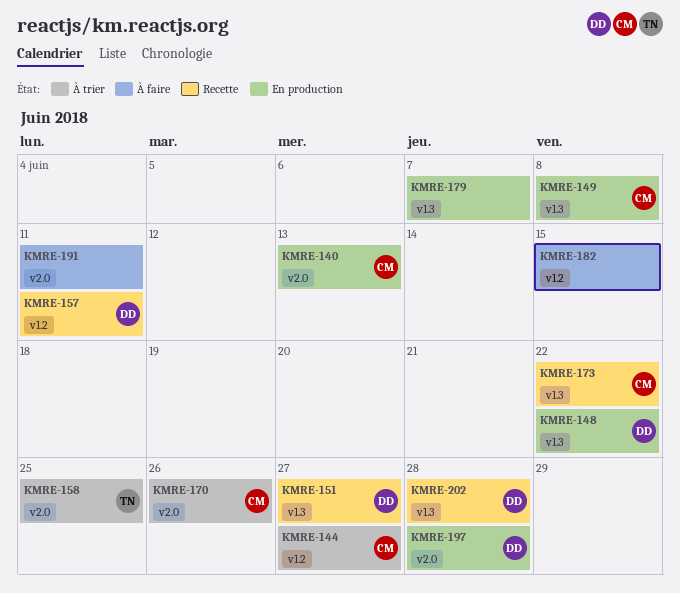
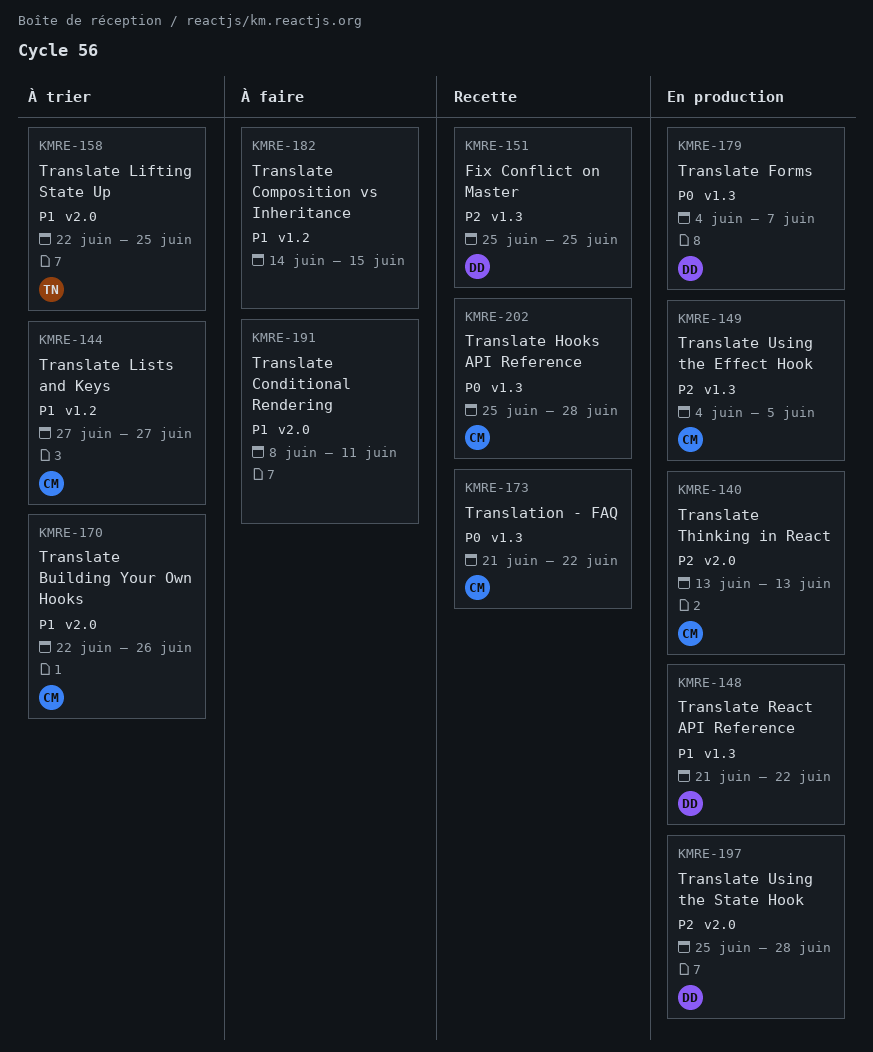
KMRE-149, due: Jun 8 -> Jun 5
KMRE-151, due: Jun 27 -> Jun 25
KMRE-157: present -> none
KMRE-179, owner: none -> DD
KMRE-202, owner: DD -> CM

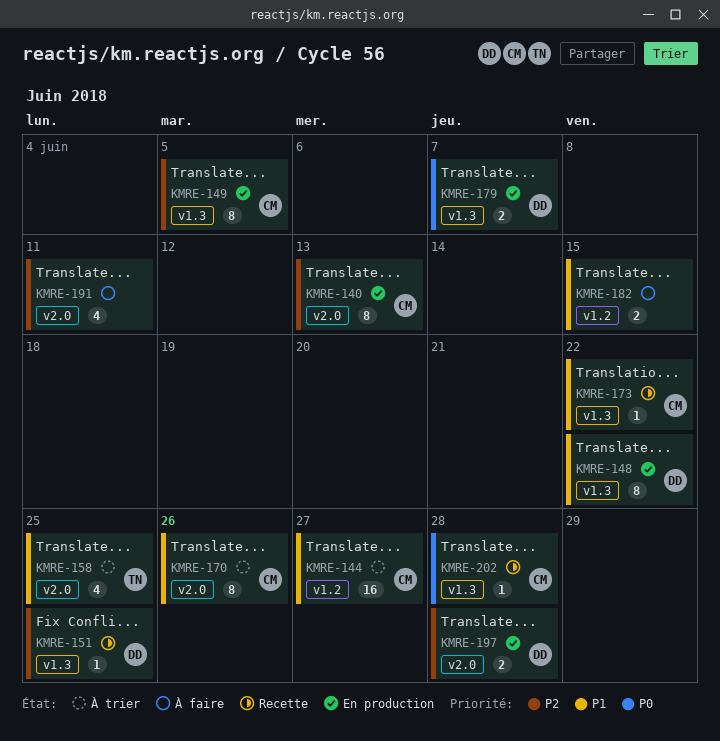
KMRE-173, priority: P0 -> P1
KMRE-191, priority: P1 -> P2

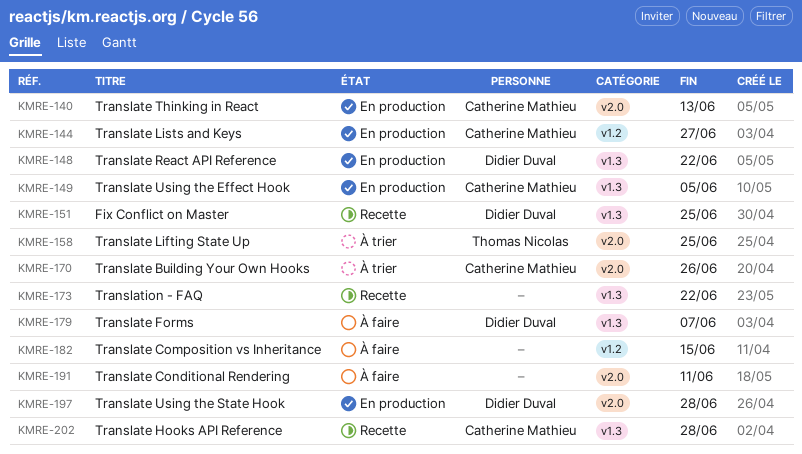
KMRE-144, status: À trier -> En production
KMRE-173, owner: Catherine Mathieu -> none
KMRE-179, status: En production -> À faire

